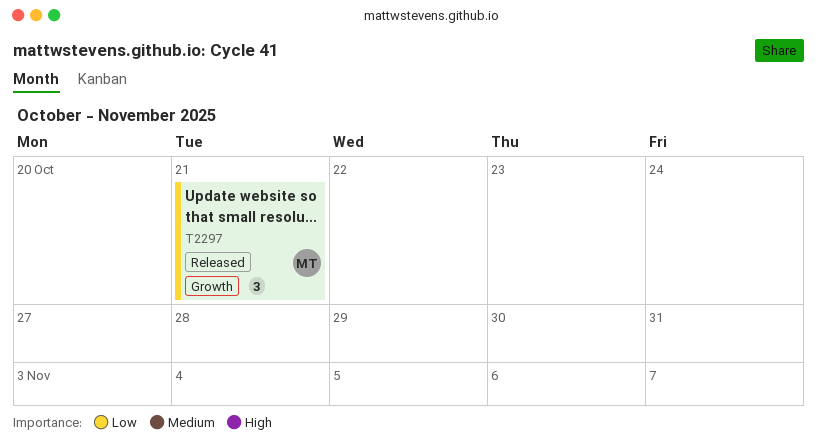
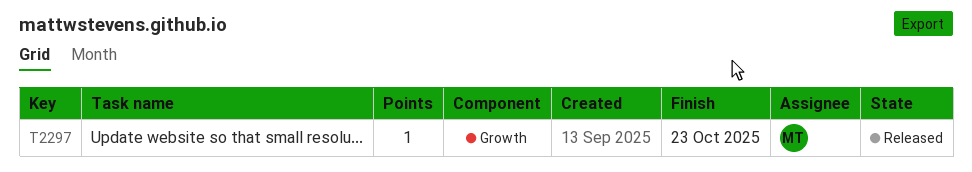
T2297, estimate: 3 -> 1
T2297, due: Oct 21 -> Oct 23

